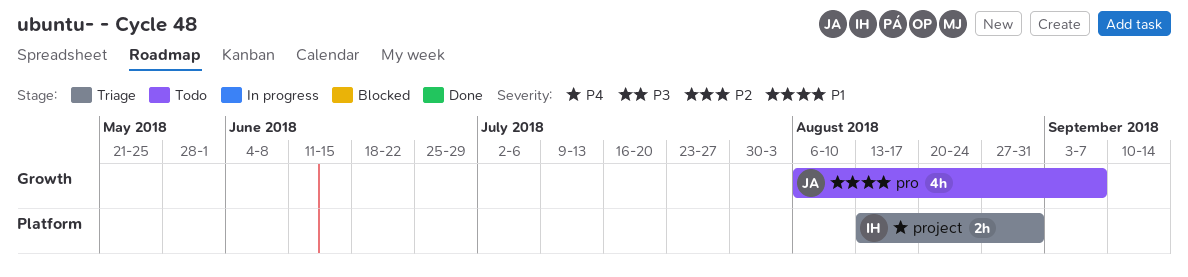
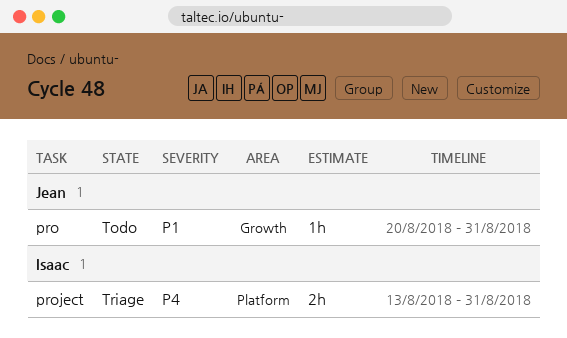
pro, estimate: 4h -> 1h
pro, start: Aug 6 -> Aug 20
pro, due: Sep 7 -> Aug 31

